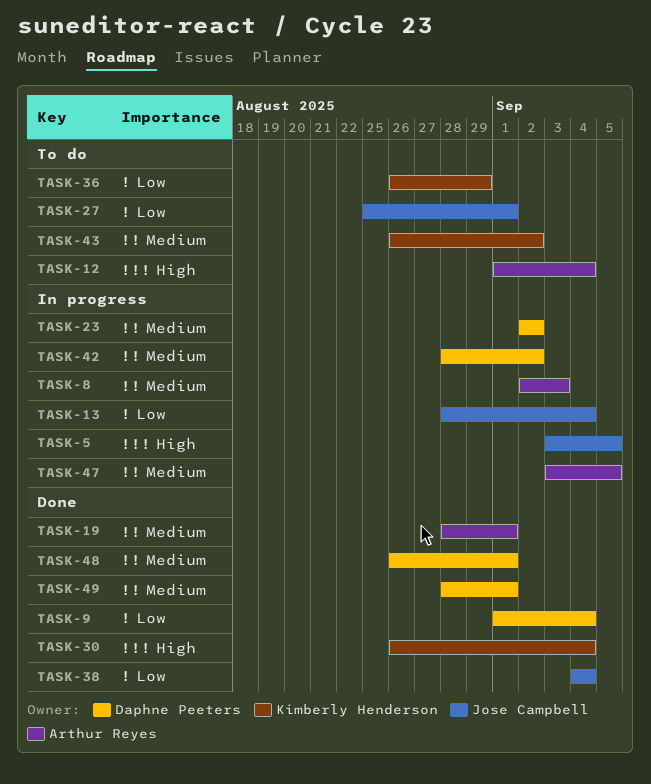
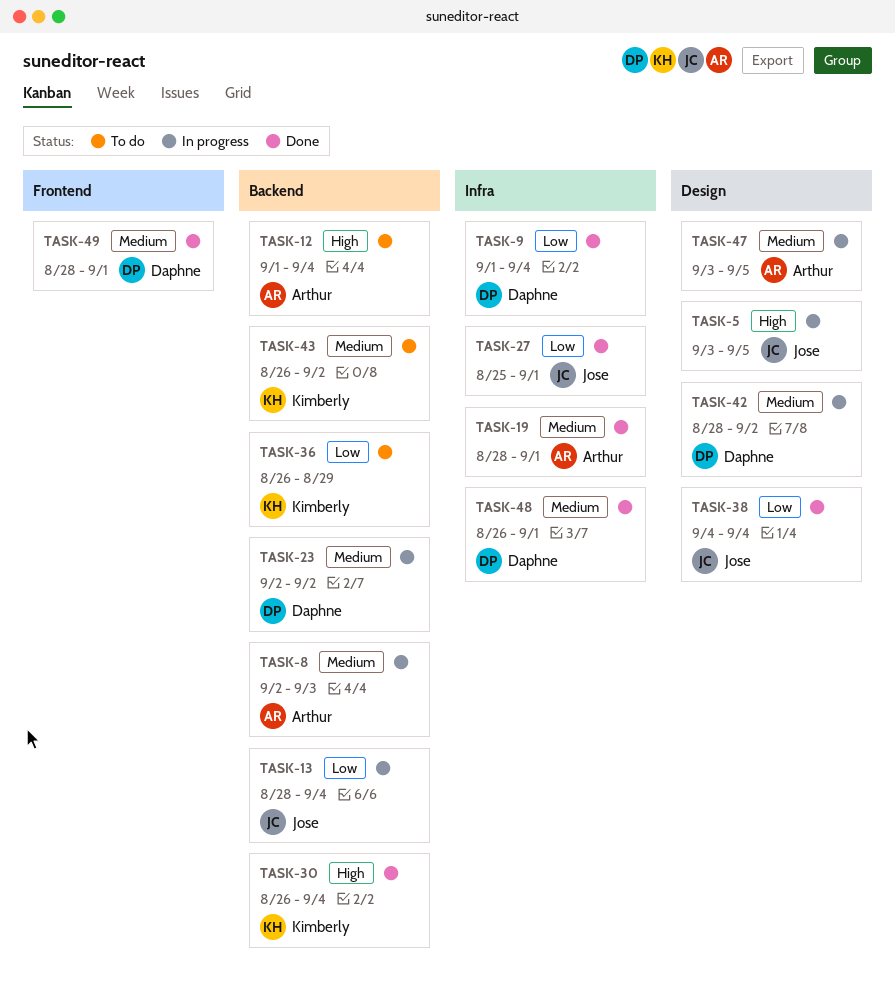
TASK-27, status: To do -> Done

